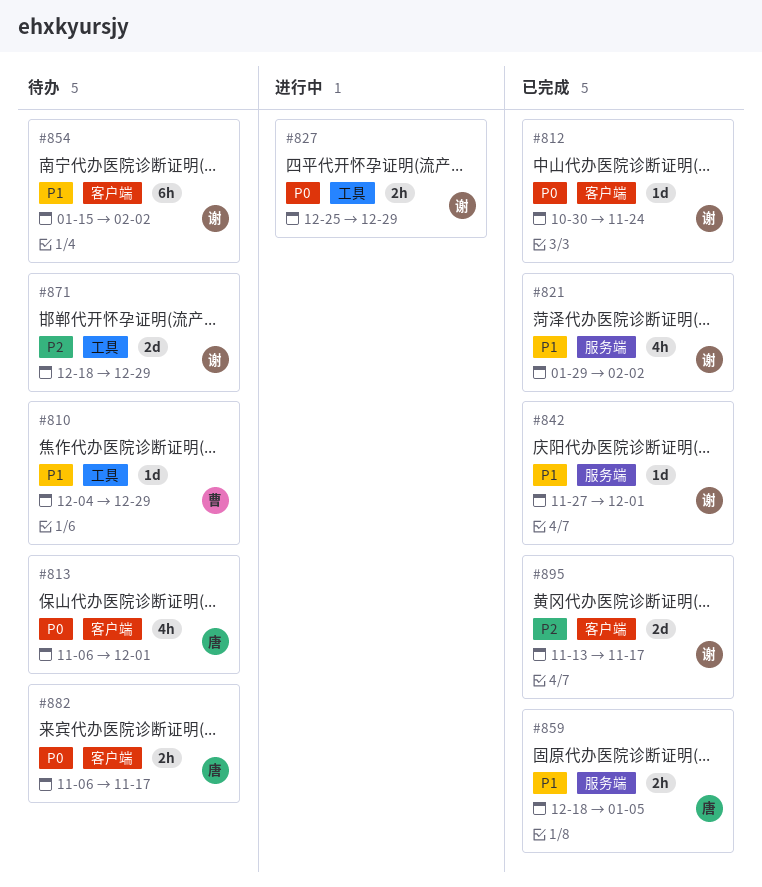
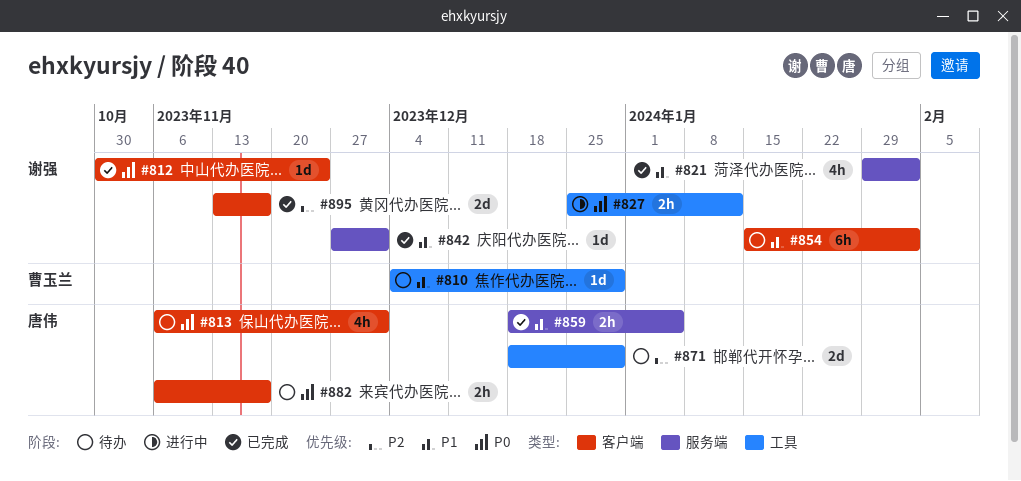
#827, due: Dec 29 -> Jan 12
#871, owner: 谢强 -> 唐伟

